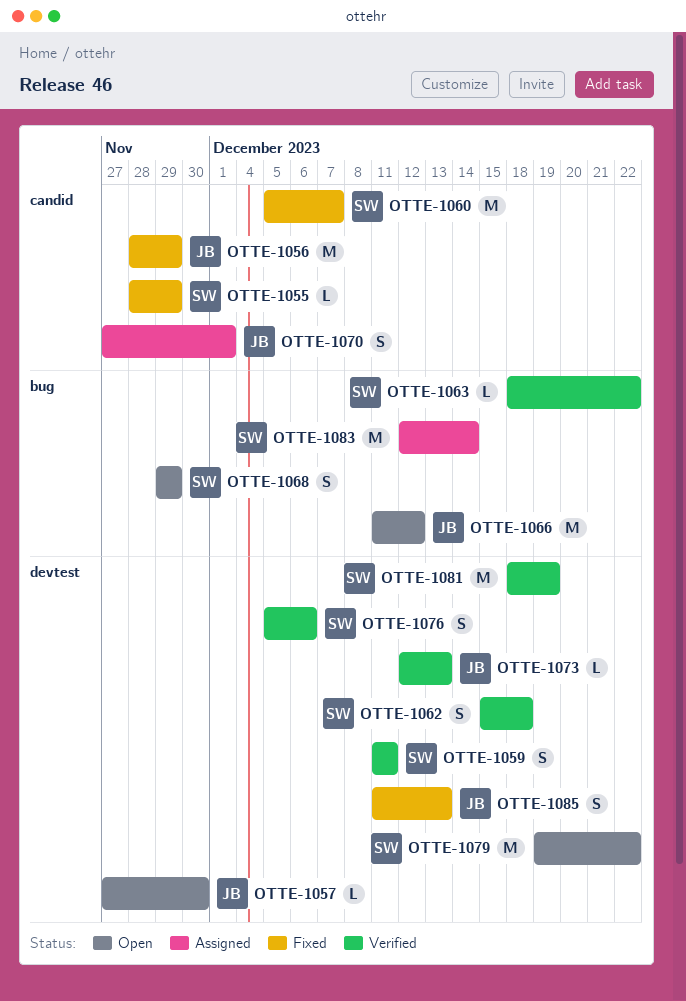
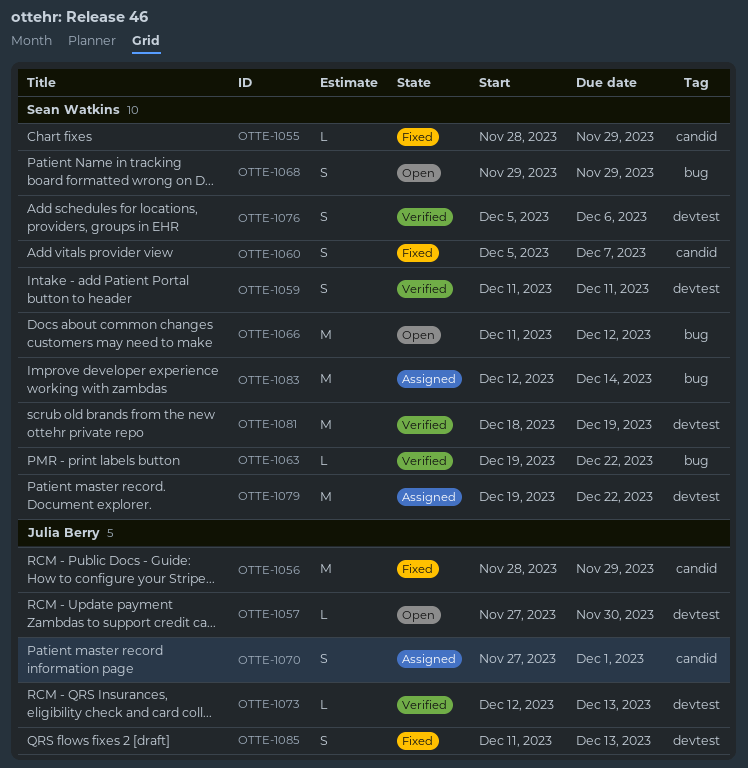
OTTE-1060, estimate: M -> S
OTTE-1062: present -> none
OTTE-1063, start: Dec 18 -> Dec 19
OTTE-1066, owner: Julia Berry -> Sean Watkins
OTTE-1079, status: Open -> Assigned

